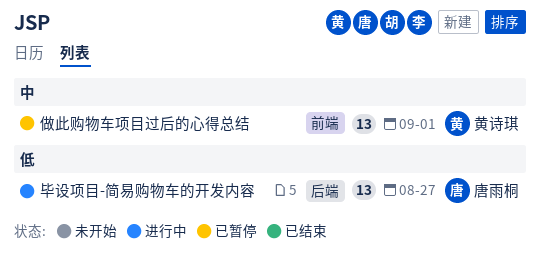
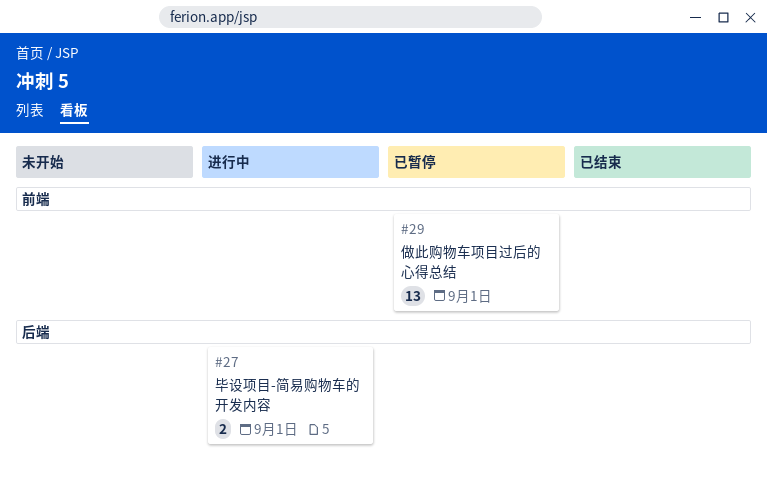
毕设项目-简易购物车的开发内容, estimate: 13 -> 2
毕设项目-简易购物车的开发内容, due: Aug 27 -> Sep 1

